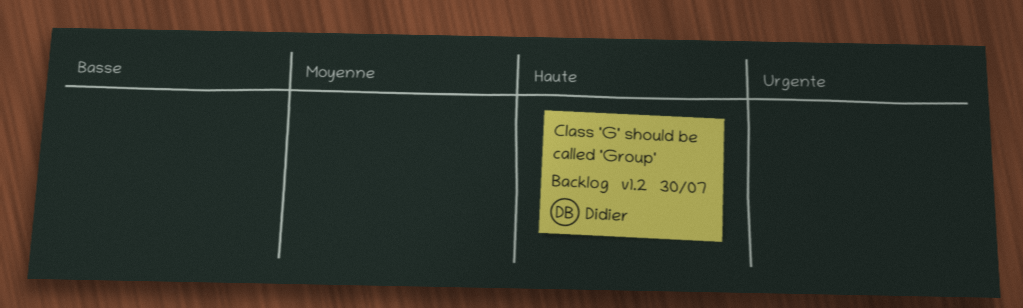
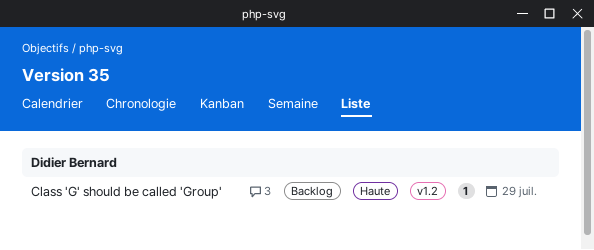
Class 'G' should be called 'Group', due: Jul 30 -> Jul 29

